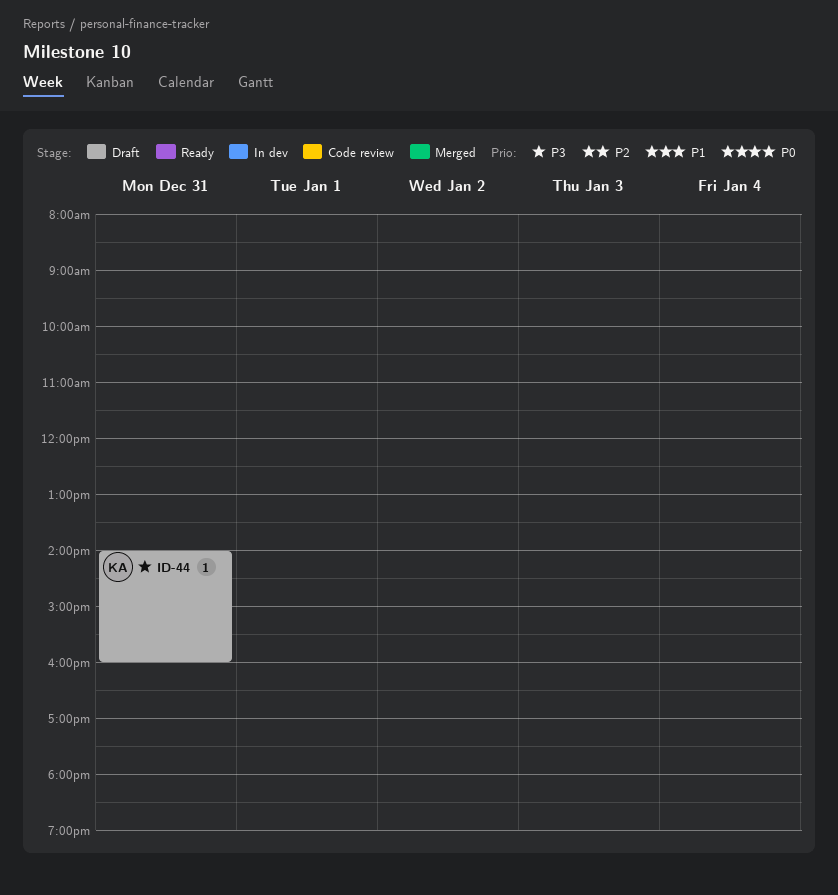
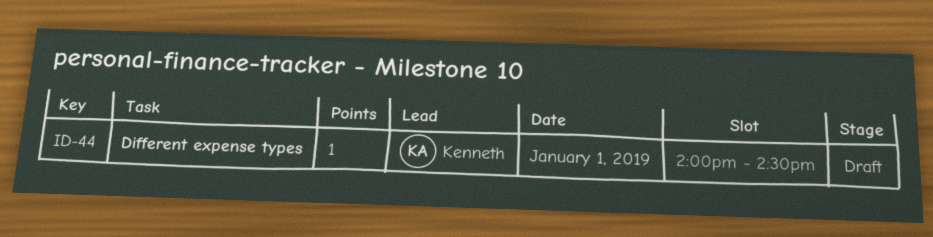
ID-44, day: Dec 31 -> Jan 1
ID-44, ends: 16:00 -> 14:30

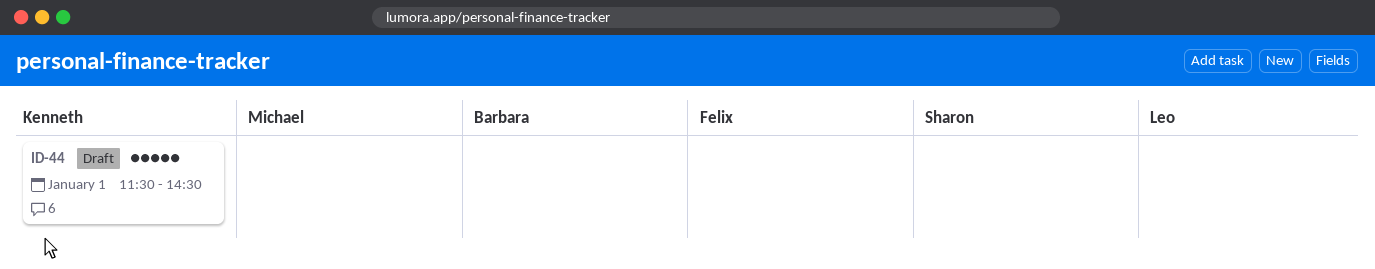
ID-44, estimate: 1 -> 5
ID-44, begins: 14:00 -> 11:30

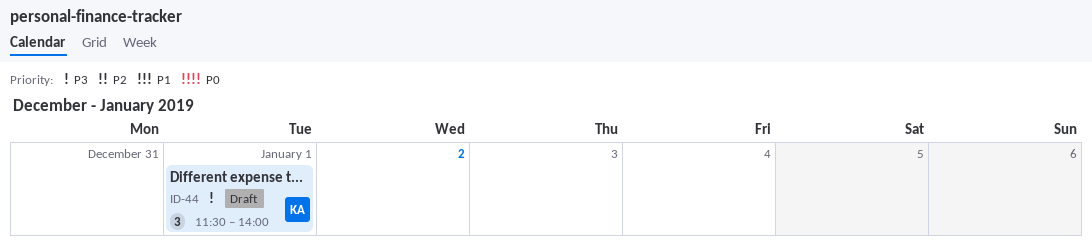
ID-44, estimate: 5 -> 3
ID-44, ends: 14:30 -> 14:00

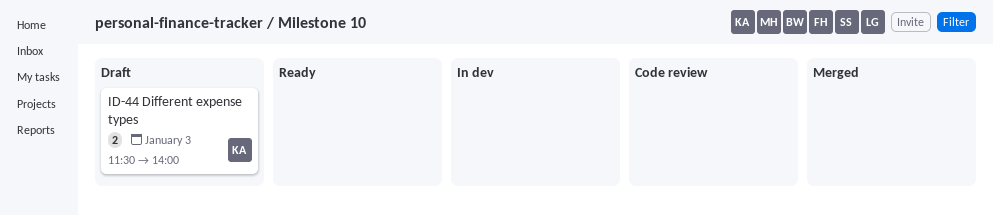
ID-44, estimate: 3 -> 2
ID-44, day: Jan 1 -> Jan 3

